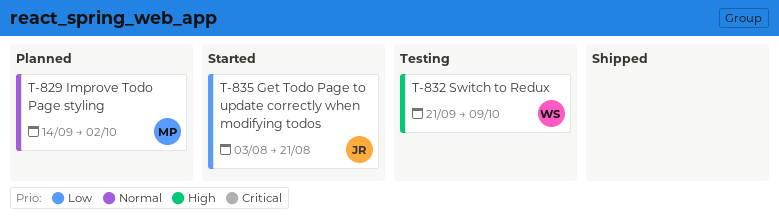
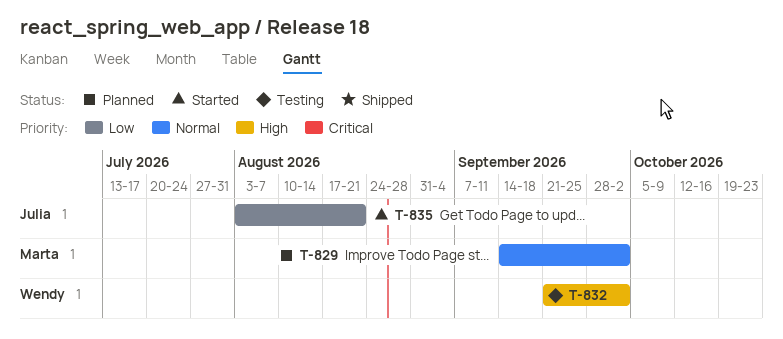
T-832, due: Oct 9 -> Oct 2

